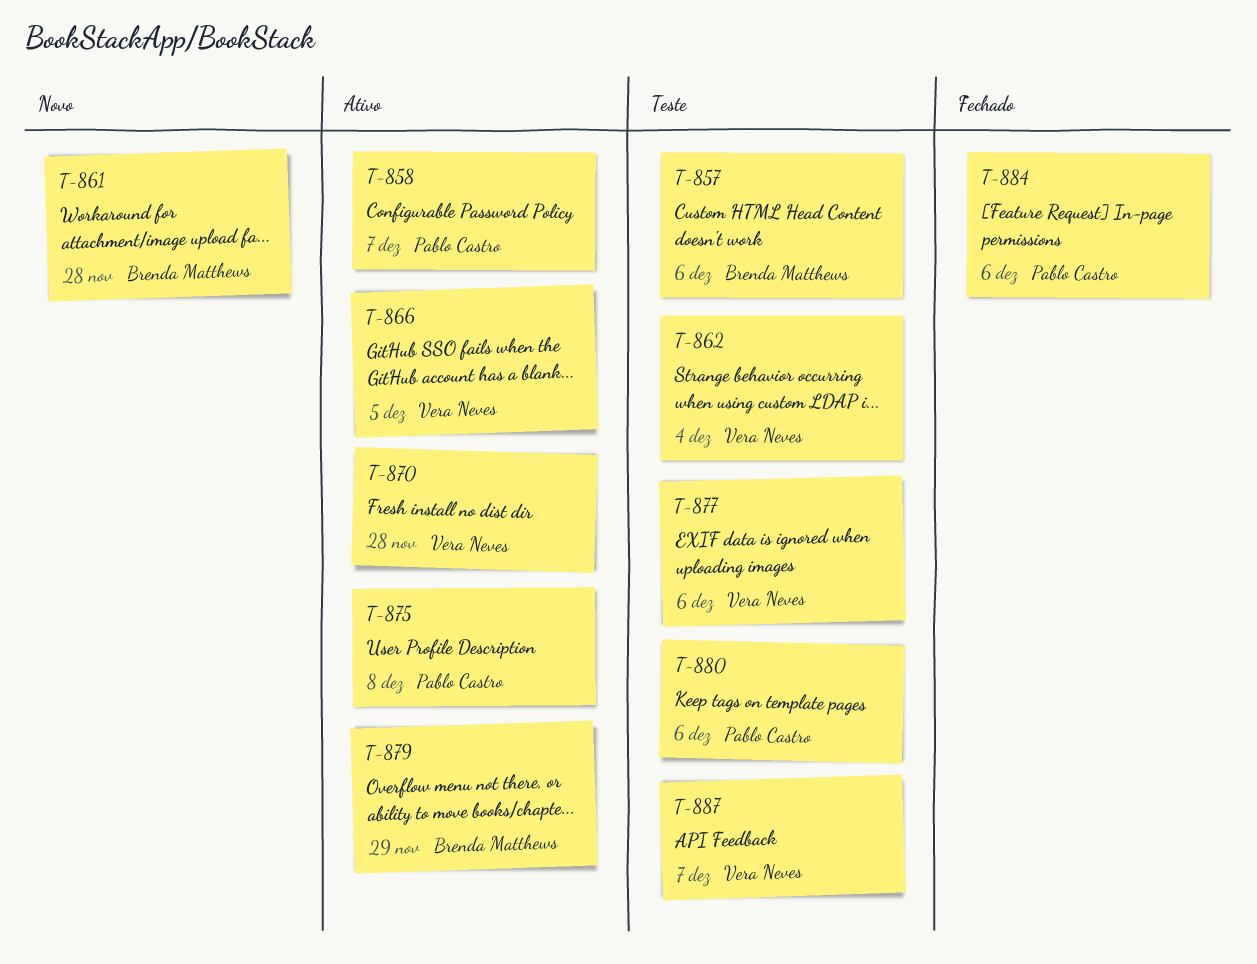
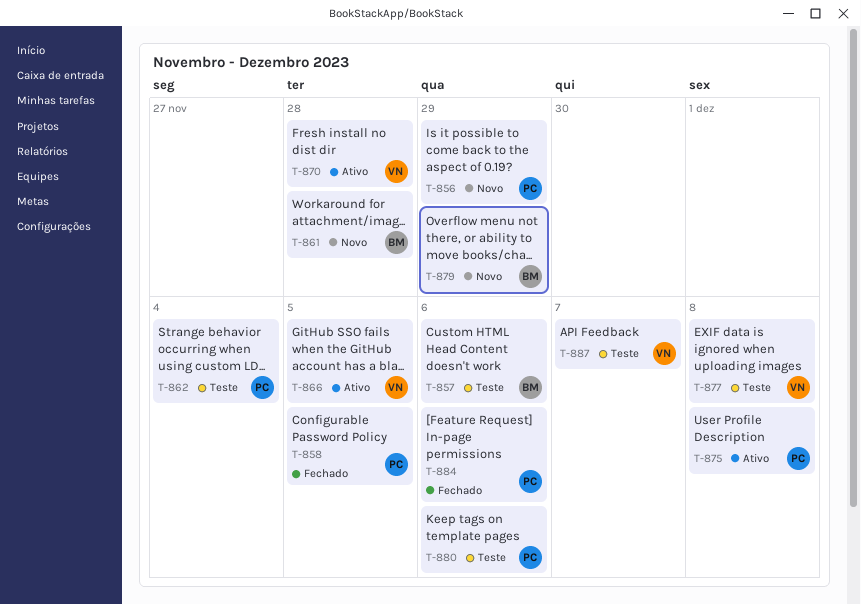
T-856: none -> present
T-858, status: Ativo -> Fechado
T-858, due: Dec 7 -> Dec 5
T-862, owner: Vera Neves -> Pablo Castro
T-877, due: Dec 6 -> Dec 8
T-879, status: Ativo -> Novo

